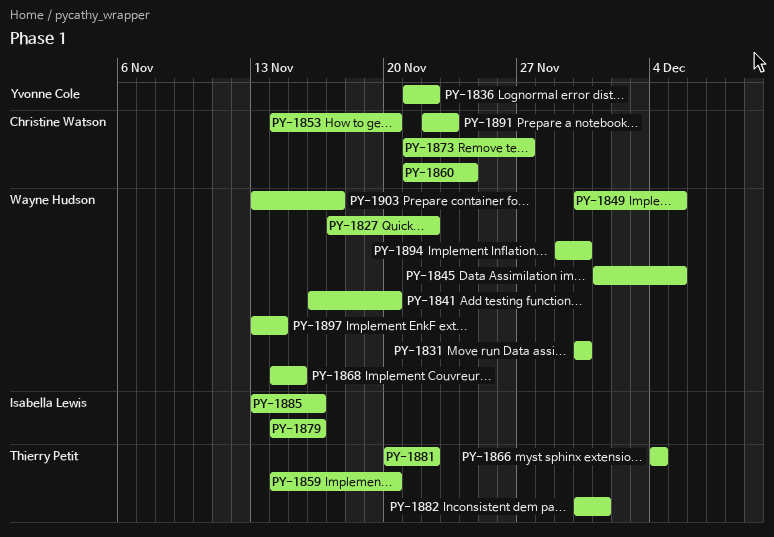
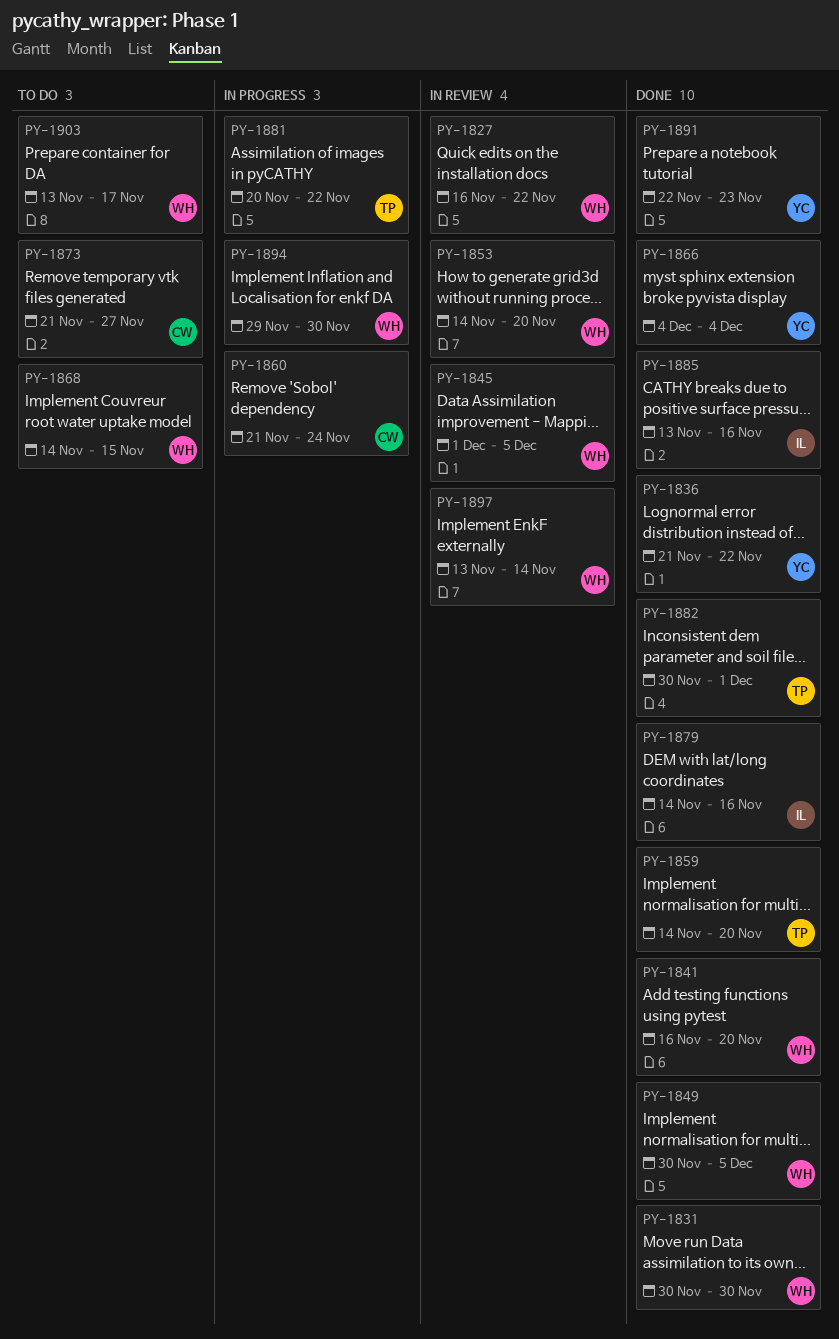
PY-1827, start: Nov 17 -> Nov 16
PY-1853, owner: Christine Watson -> Wayne Hudson
PY-1866, owner: Thierry Petit -> Yvonne Cole
PY-1891, owner: Christine Watson -> Yvonne Cole

